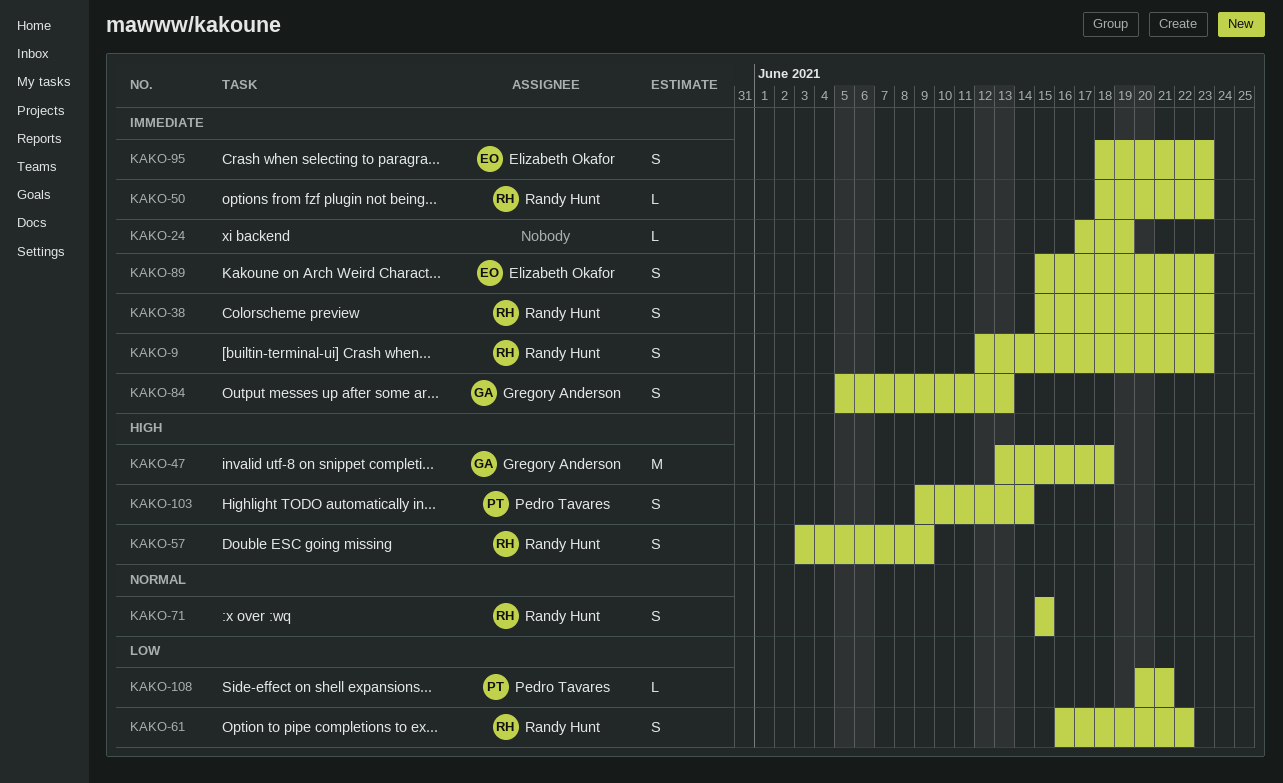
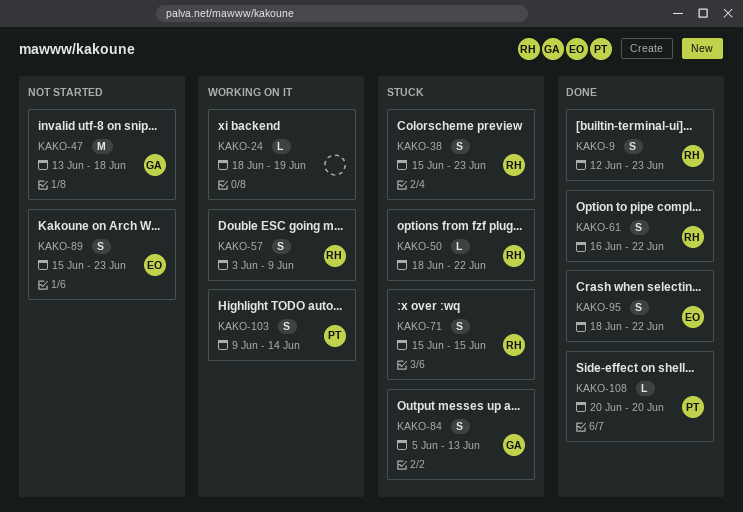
KAKO-24, start: Jun 17 -> Jun 18
KAKO-50, due: Jun 23 -> Jun 22
KAKO-95, due: Jun 23 -> Jun 22
KAKO-108, due: Jun 21 -> Jun 20

